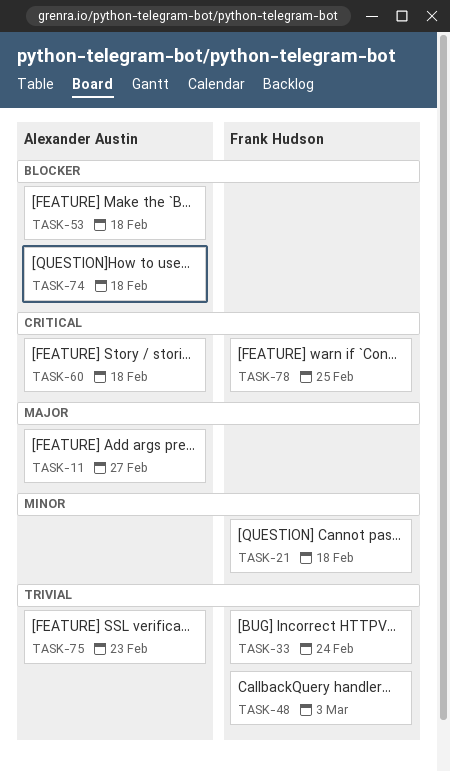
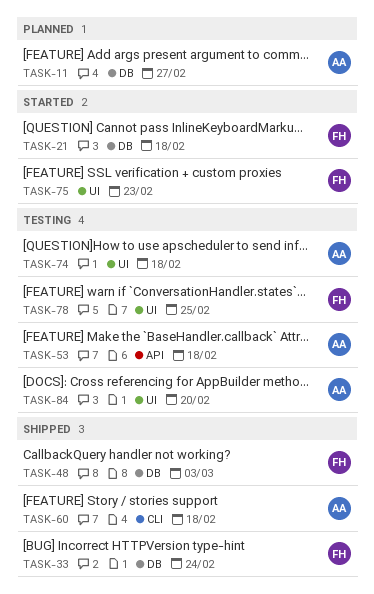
TASK-75, owner: Alexander Austin -> Frank Hudson
TASK-84: none -> present

